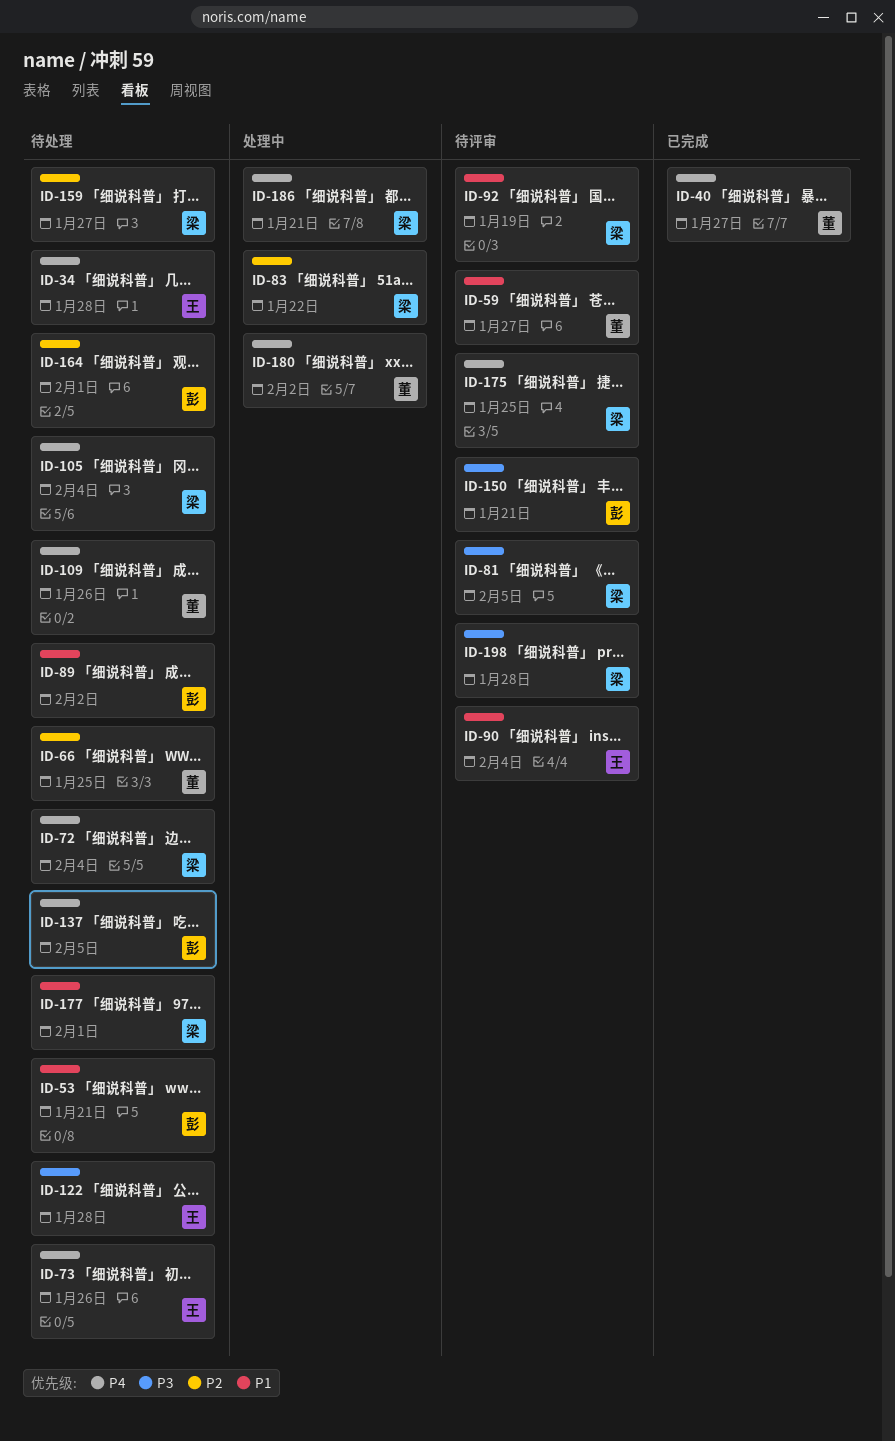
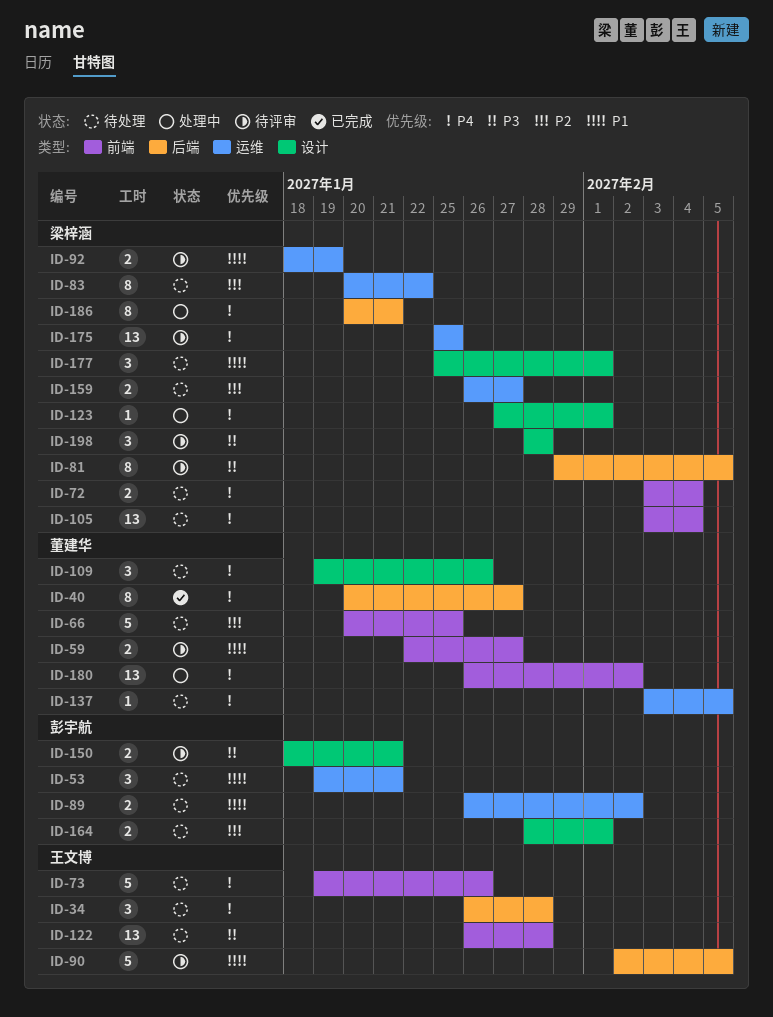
ID-83, status: 处理中 -> 待处理
ID-90, due: Feb 4 -> Feb 5
ID-123: none -> present
ID-137, owner: 彭宇航 -> 董建华

